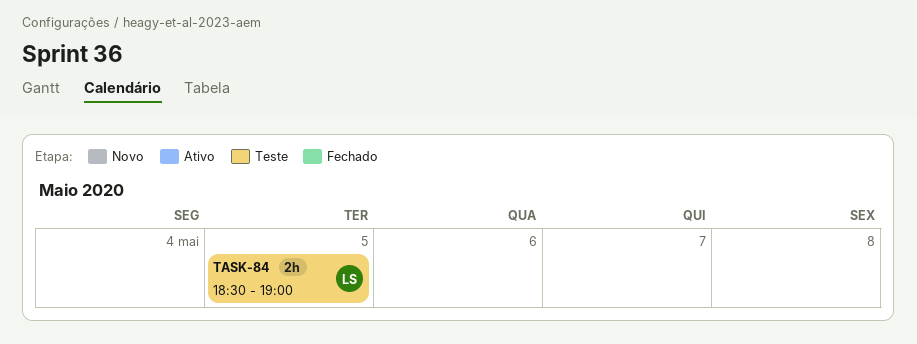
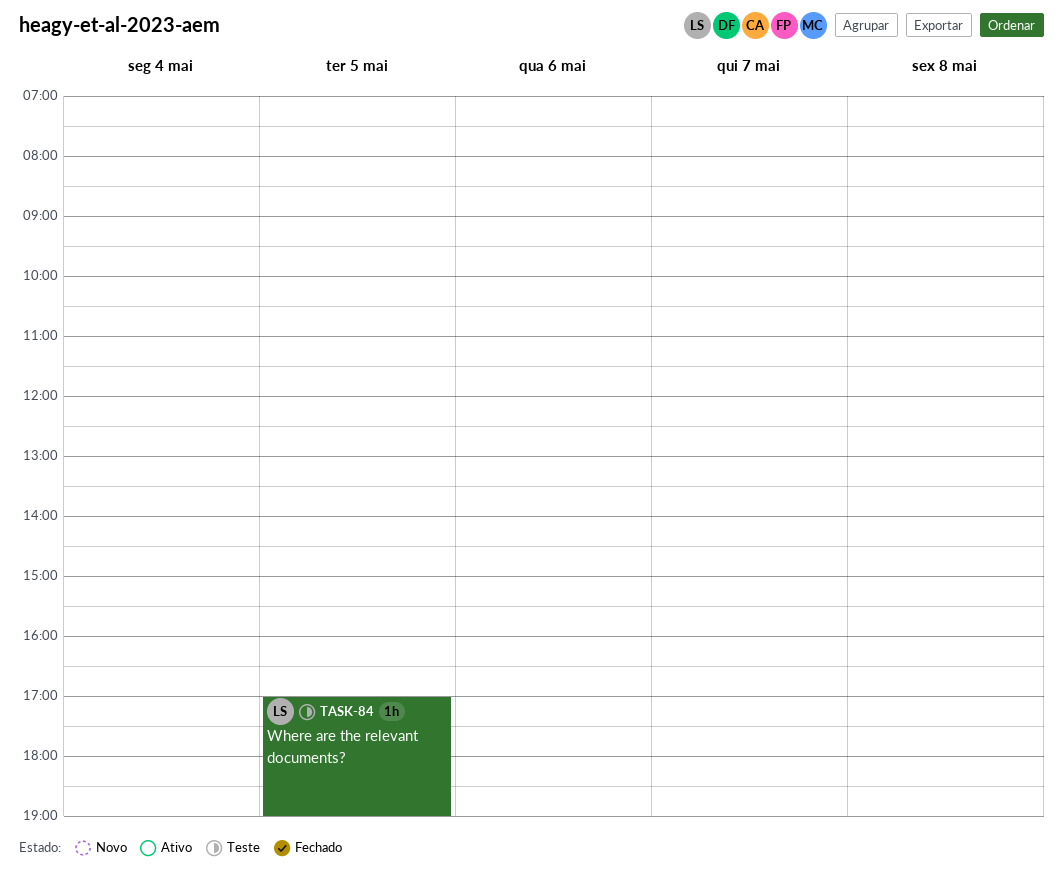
TASK-84, estimate: 2h -> 1h
TASK-84, begins: 18:30 -> 17:00

